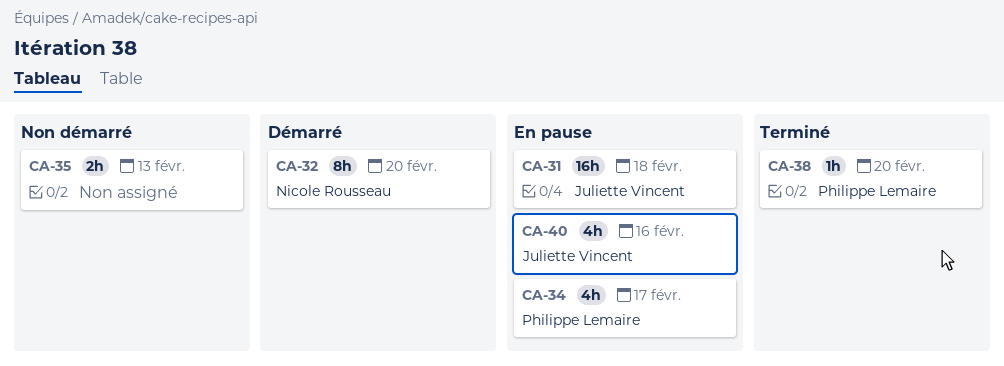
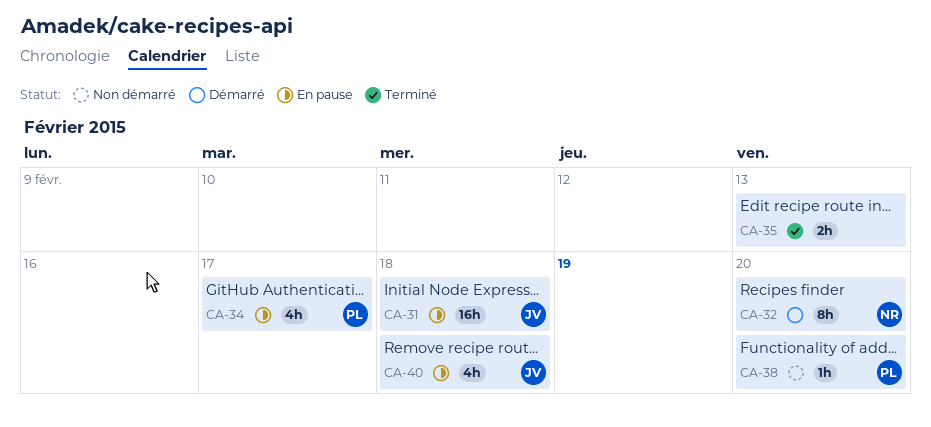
CA-35, status: Non démarré -> Terminé
CA-38, status: Terminé -> Non démarré
CA-40, due: Feb 16 -> Feb 18

